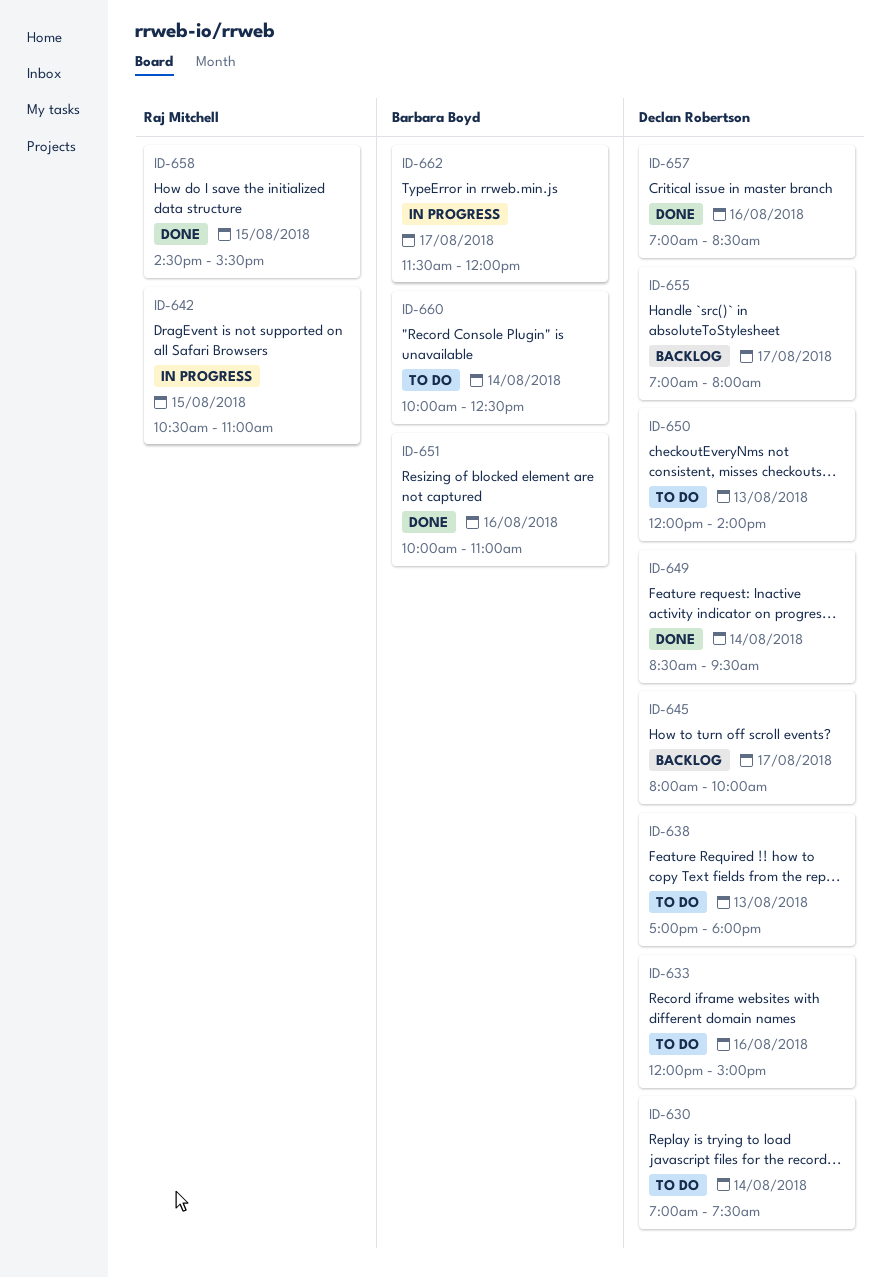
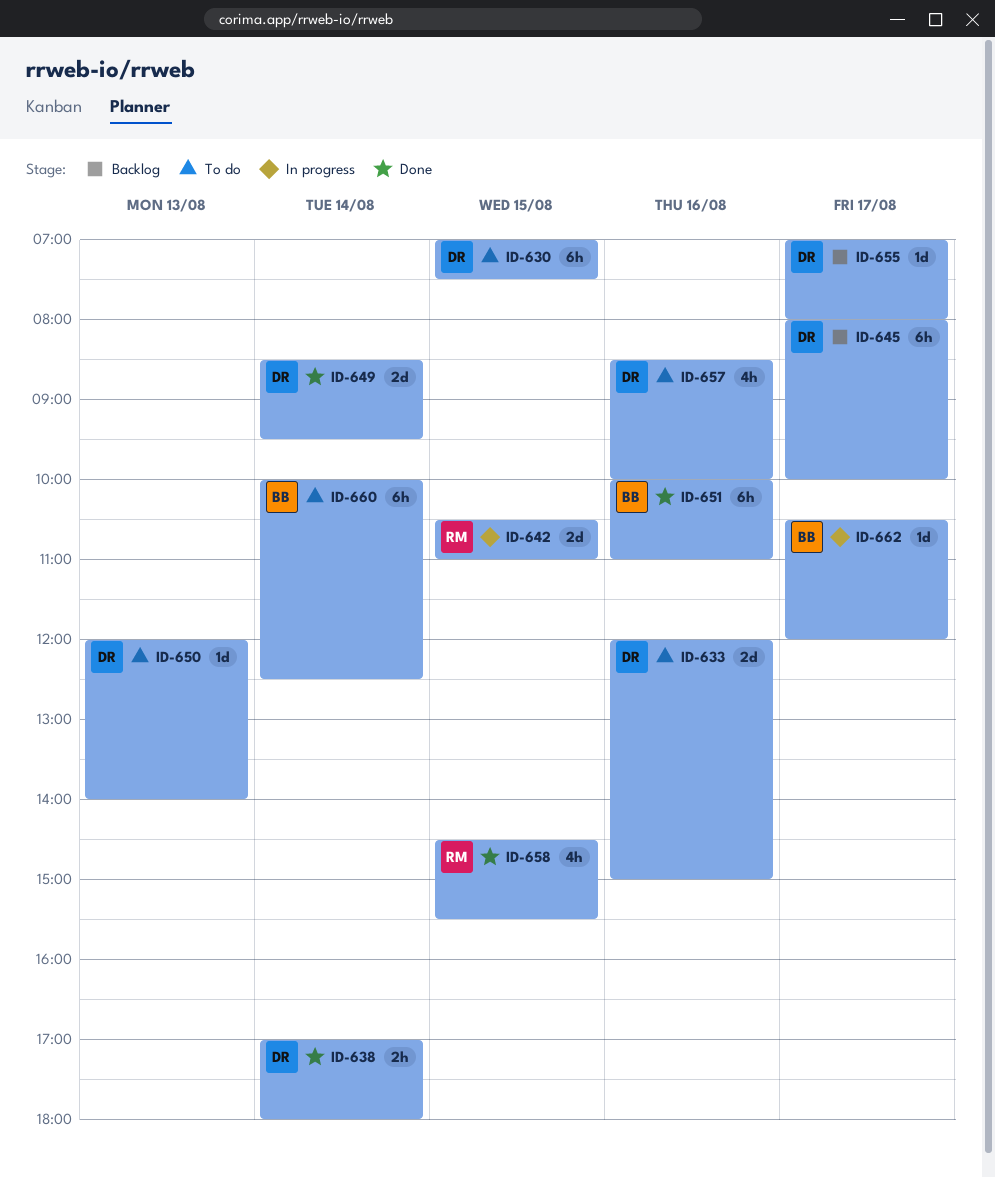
ID-630, day: Aug 14 -> Aug 15
ID-638, status: To do -> Done
ID-638, day: Aug 13 -> Aug 14
ID-657, status: Done -> To do
ID-657, begins: 07:00 -> 08:30
ID-657, ends: 08:30 -> 10:00
ID-662, begins: 11:30 -> 10:30

